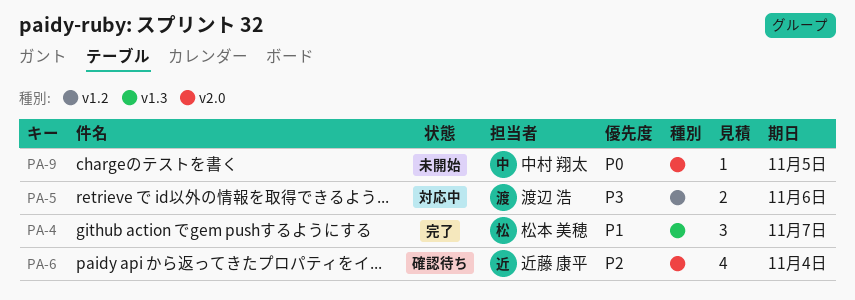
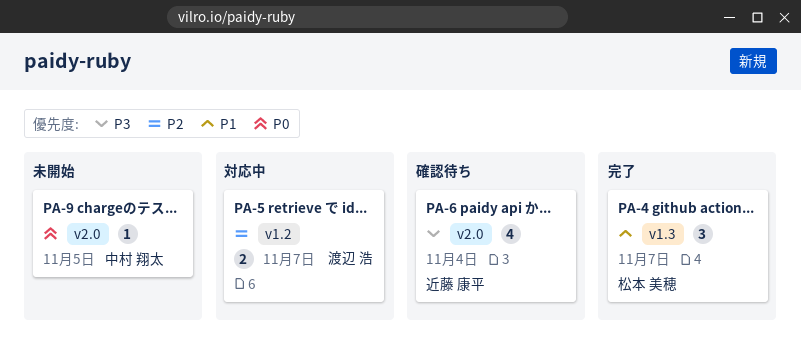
PA-5, priority: P3 -> P2
PA-5, due: Nov 6 -> Nov 7
PA-6, priority: P2 -> P3

